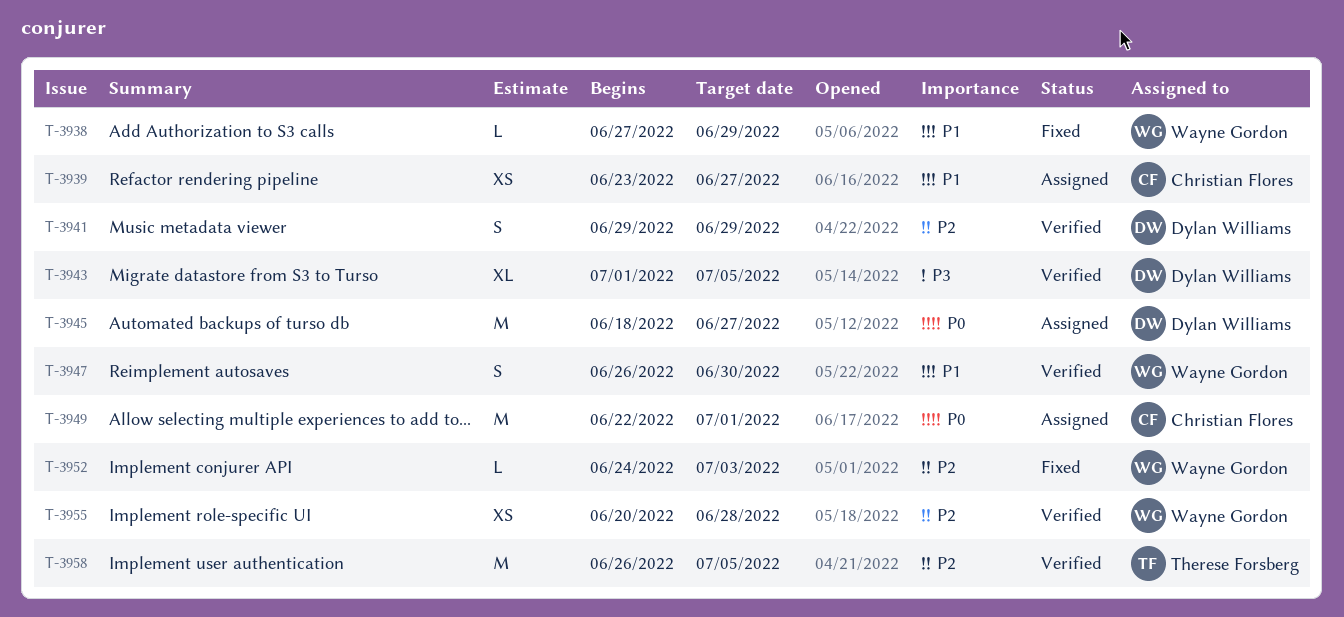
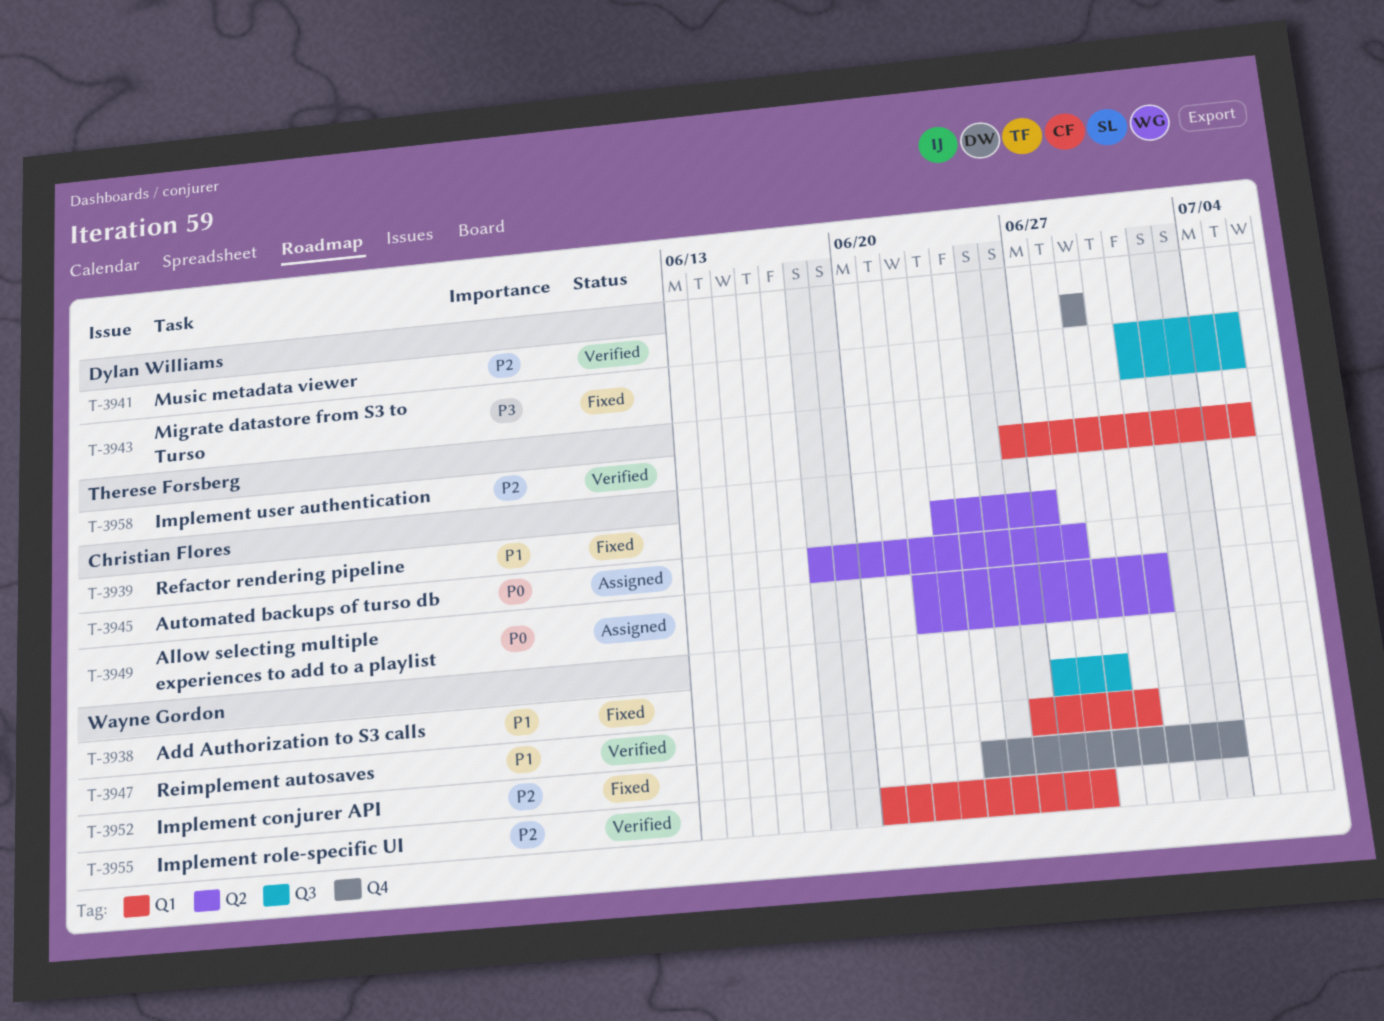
T-3939, status: Assigned -> Fixed
T-3943, status: Verified -> Fixed
T-3945, owner: Dylan Williams -> Christian Flores
T-3945, due: Jun 27 -> Jun 28

